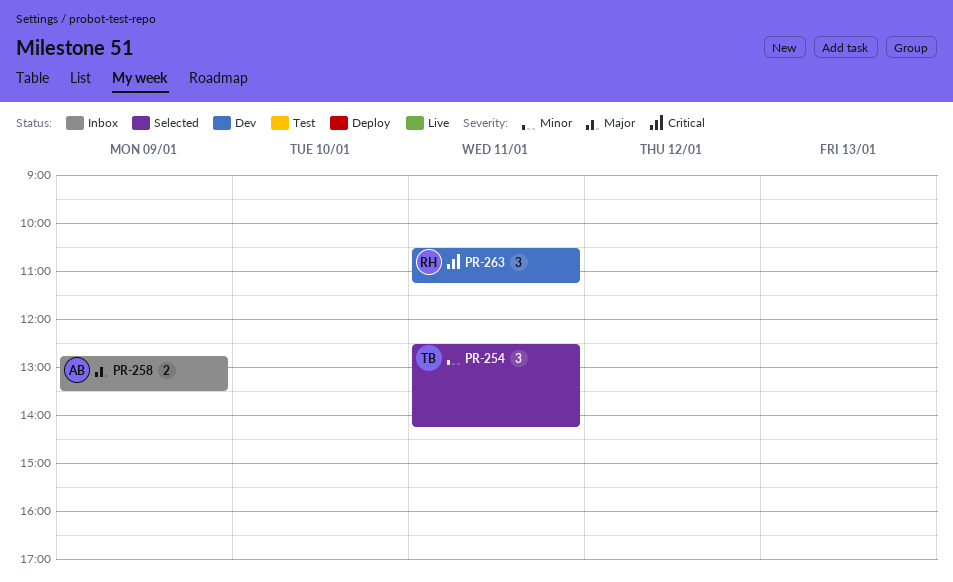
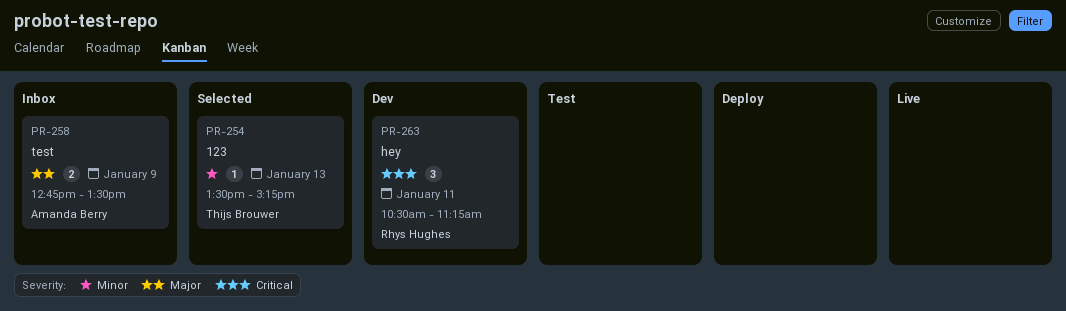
PR-254, estimate: 3 -> 1
PR-254, day: Jan 11 -> Jan 13
PR-254, begins: 12:30 -> 13:30
PR-254, ends: 14:15 -> 15:15

